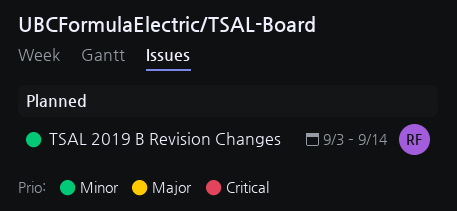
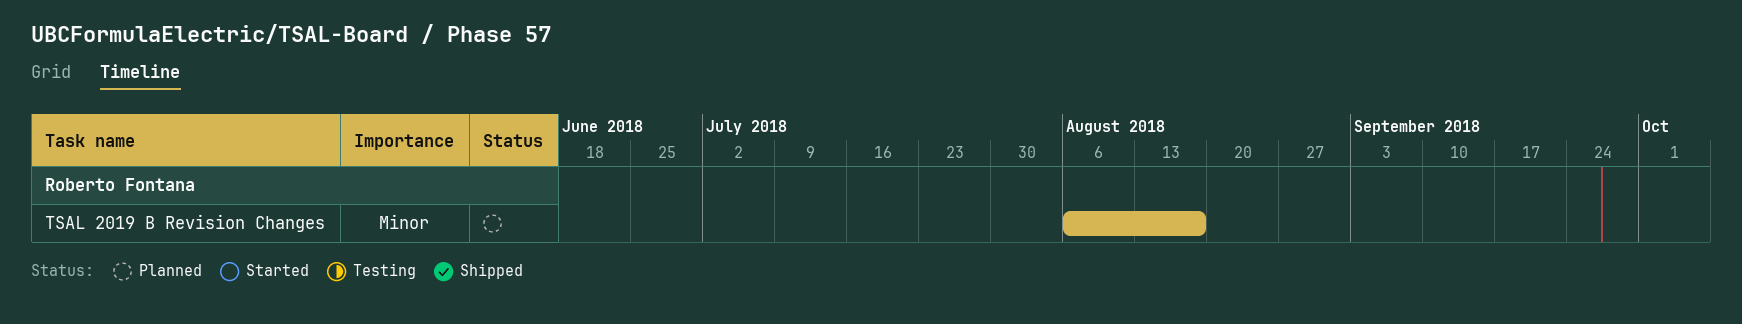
TSAL 2019 B Revision Changes, start: Sep 3 -> Aug 6
TSAL 2019 B Revision Changes, due: Sep 14 -> Aug 17

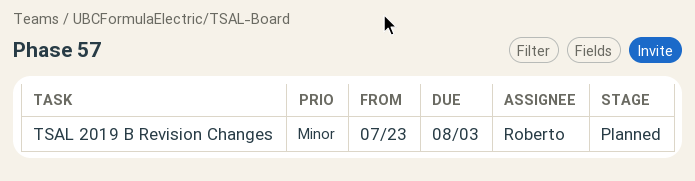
TSAL 2019 B Revision Changes, start: Aug 6 -> Jul 23
TSAL 2019 B Revision Changes, due: Aug 17 -> Aug 3

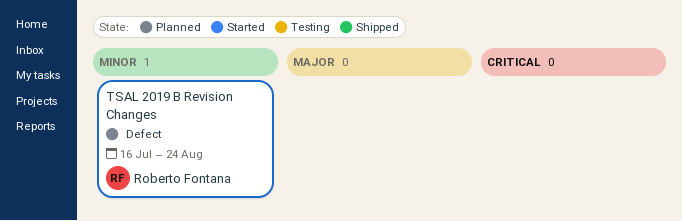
TSAL 2019 B Revision Changes, start: Jul 23 -> Jul 16
TSAL 2019 B Revision Changes, due: Aug 3 -> Aug 24

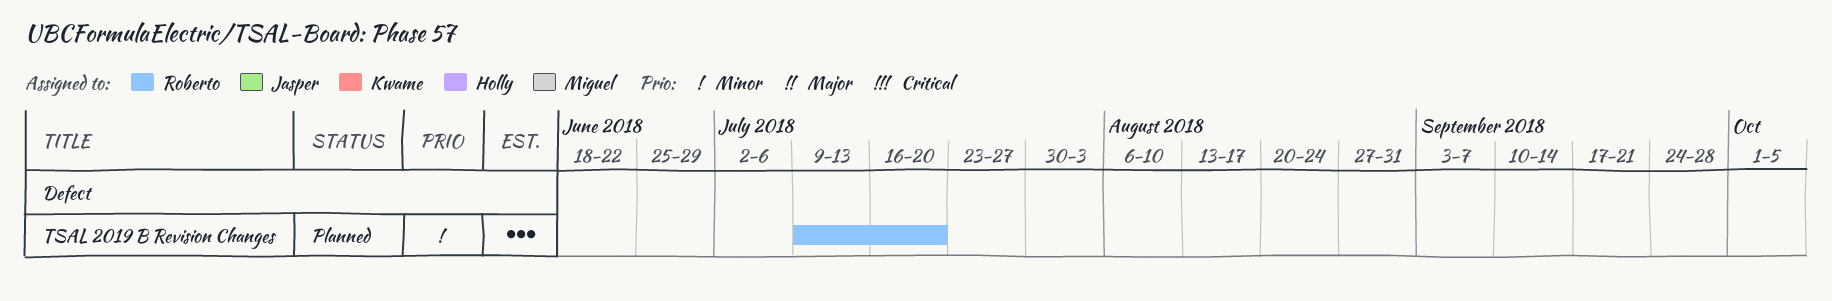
TSAL 2019 B Revision Changes, start: Jul 16 -> Jul 9
TSAL 2019 B Revision Changes, due: Aug 24 -> Jul 20

